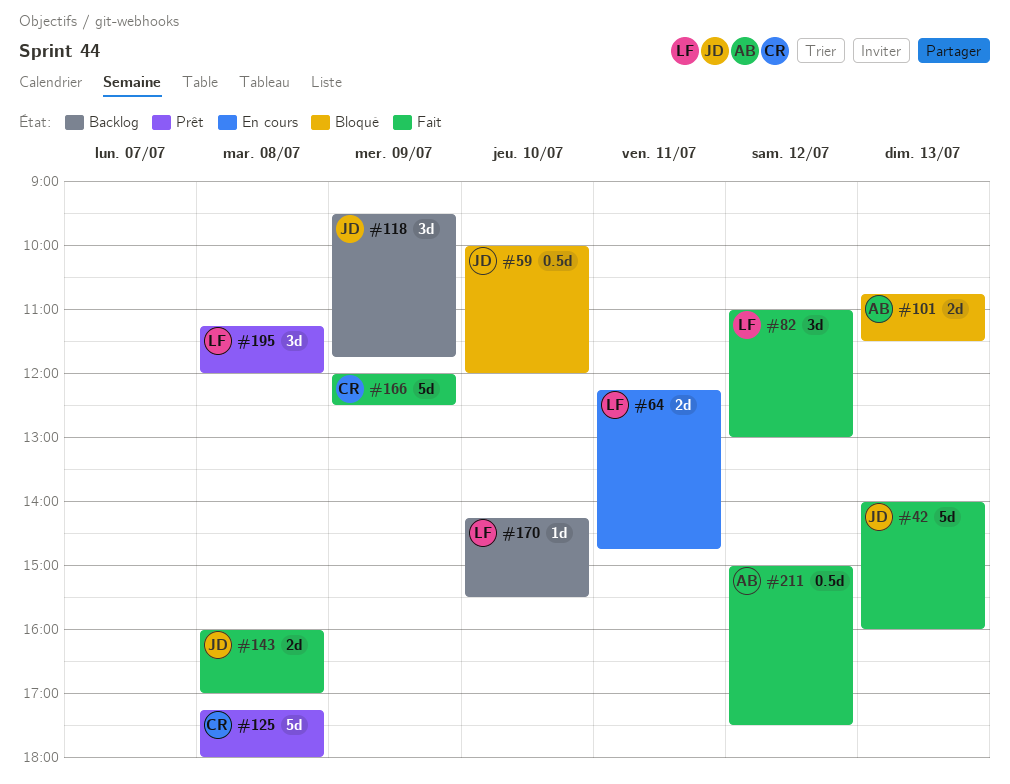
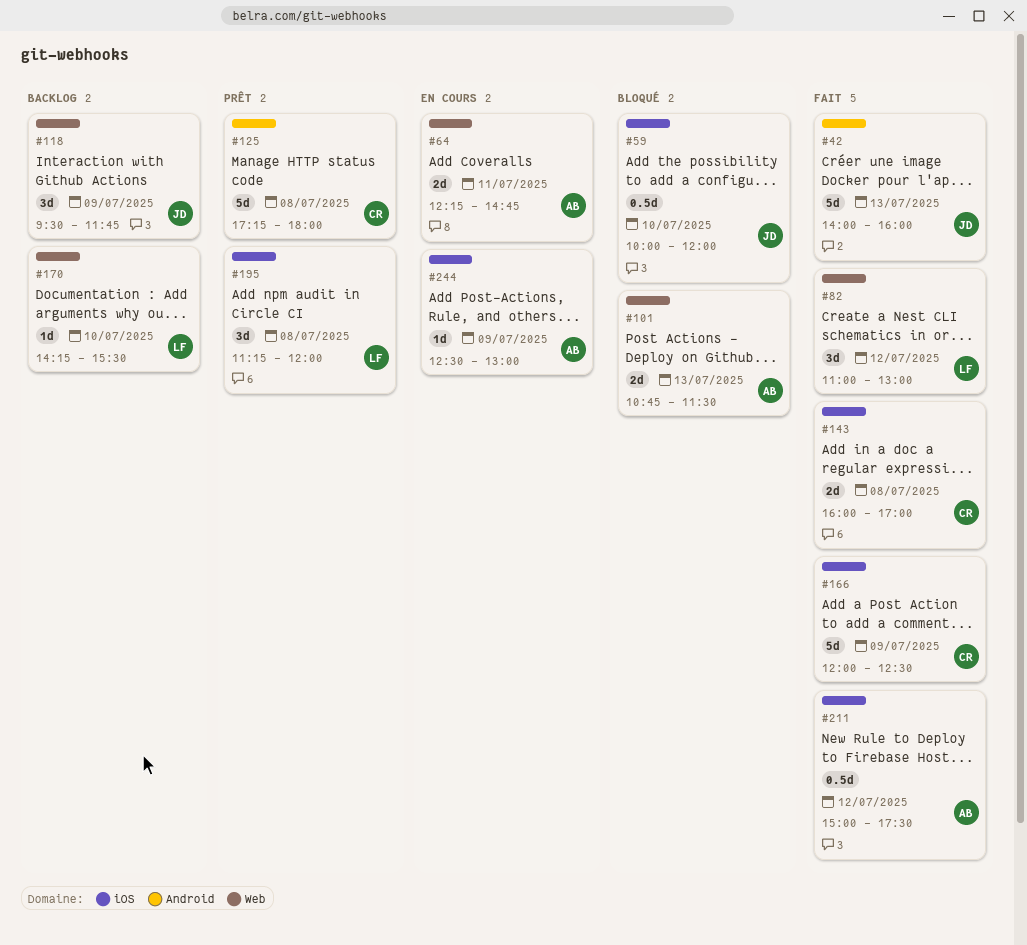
#64, owner: LF -> AB
#143, owner: JD -> CR
#244: none -> present

